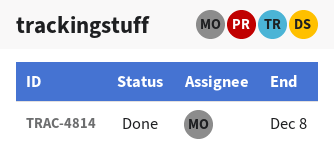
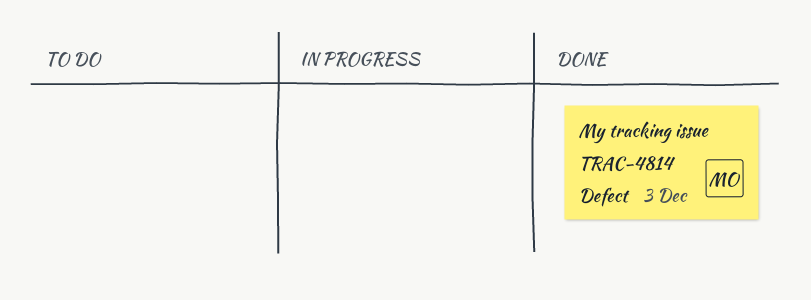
TRAC-4814, due: Dec 8 -> Dec 3

